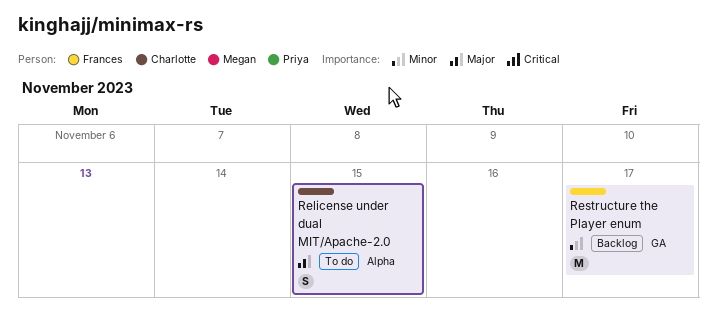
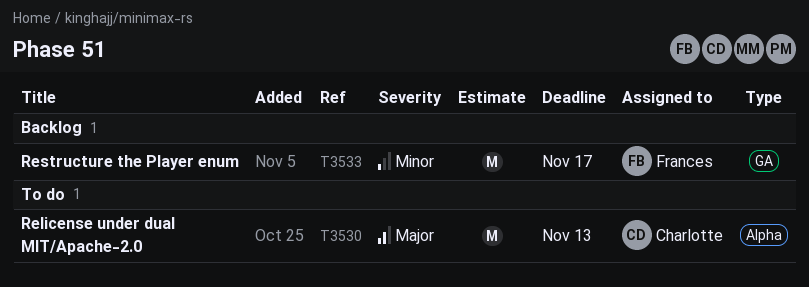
Relicense under dual MIT/Apache-2.0, estimate: S -> M
Relicense under dual MIT/Apache-2.0, due: Nov 15 -> Nov 13

